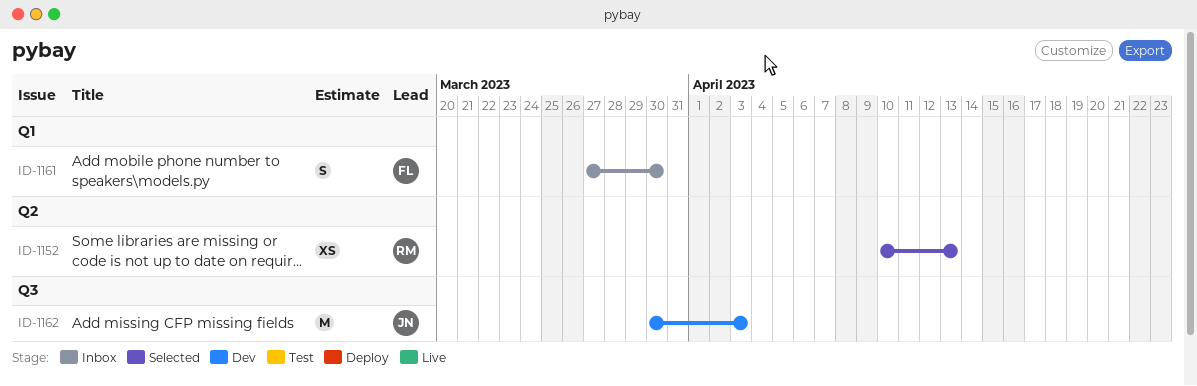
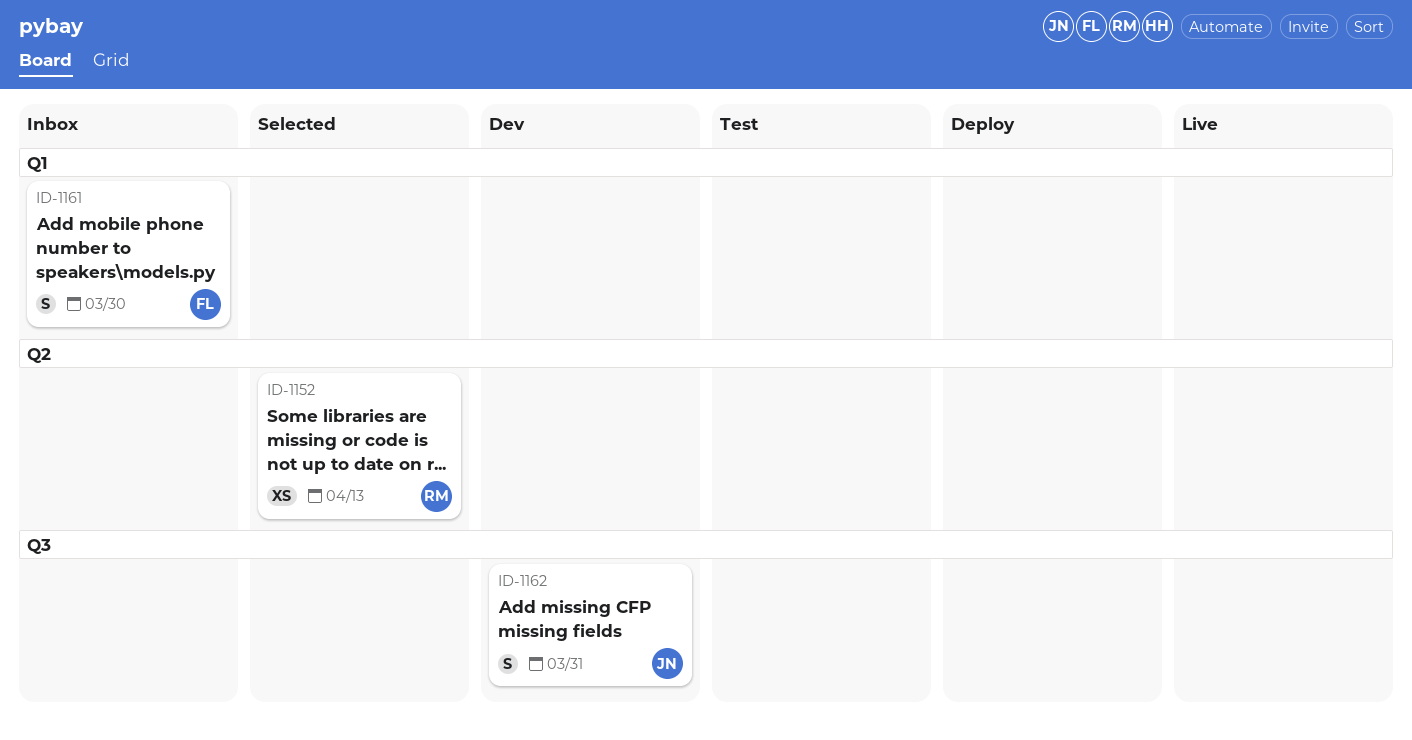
ID-1162, estimate: M -> S
ID-1162, due: Apr 3 -> Mar 31

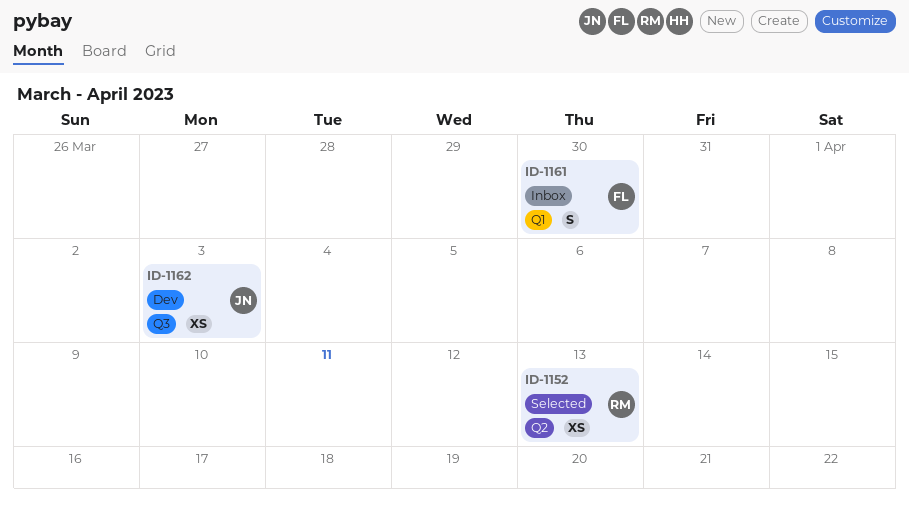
ID-1162, estimate: S -> XS
ID-1162, due: Mar 31 -> Apr 3

